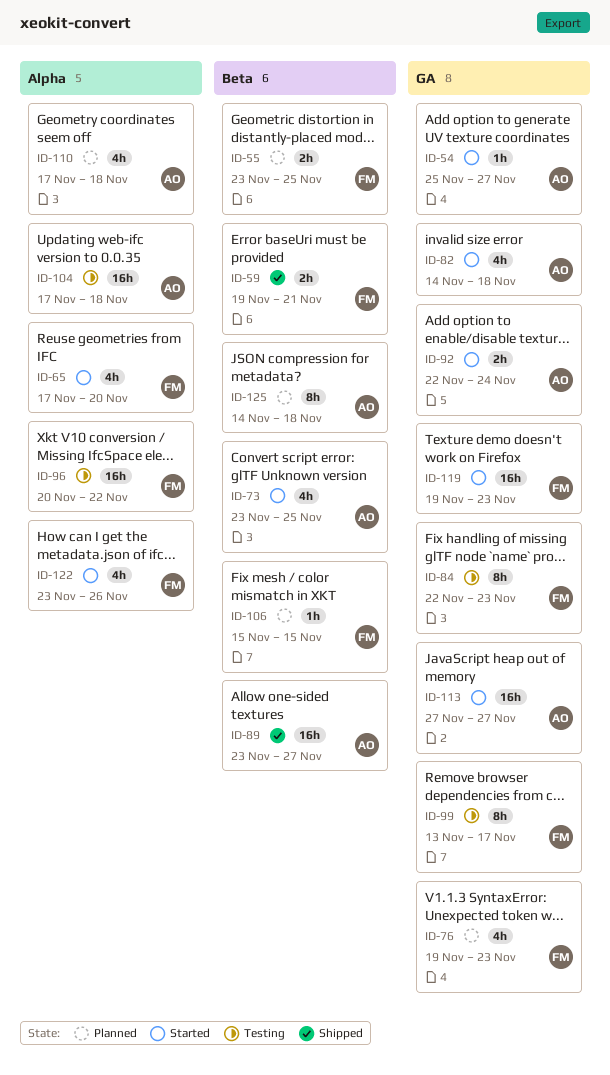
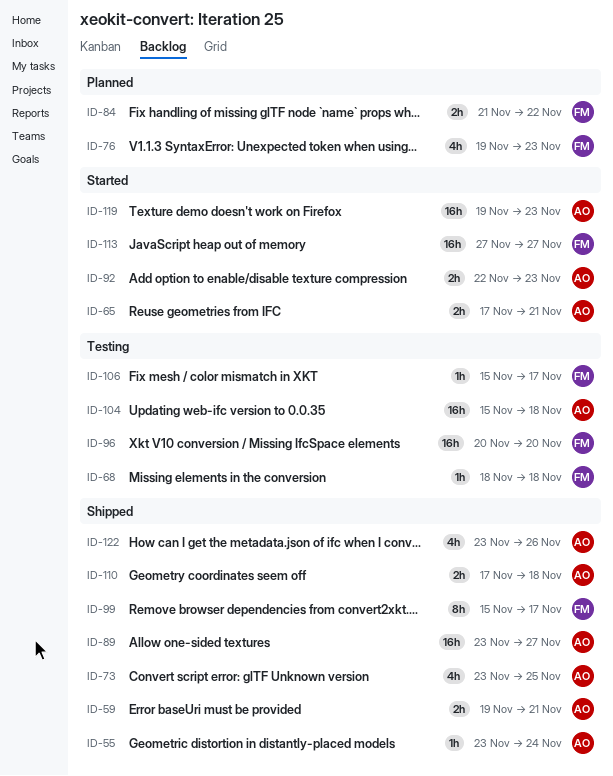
ID-54: present -> none
ID-55, status: Planned -> Shipped
ID-55, owner: FM -> AO
ID-55, estimate: 2h -> 1h
ID-55, due: Nov 25 -> Nov 24
ID-59, owner: FM -> AO
ID-65, owner: FM -> AO
ID-65, estimate: 4h -> 2h
ID-65, due: Nov 20 -> Nov 21
ID-68: none -> present
ID-73, status: Started -> Shipped
ID-82: present -> none
ID-84, status: Testing -> Planned
ID-84, estimate: 8h -> 2h
ID-84, start: Nov 22 -> Nov 21
ID-84, due: Nov 23 -> Nov 22
ID-92, due: Nov 24 -> Nov 23
ID-96, due: Nov 22 -> Nov 20
ID-99, status: Testing -> Shipped
ID-99, start: Nov 13 -> Nov 15
ID-104, start: Nov 17 -> Nov 15
ID-106, status: Planned -> Testing
ID-106, due: Nov 15 -> Nov 17
ID-110, status: Planned -> Shipped
ID-110, estimate: 4h -> 2h
ID-113, owner: AO -> FM
ID-119, owner: FM -> AO
ID-122, status: Started -> Shipped
ID-122, owner: FM -> AO
ID-125: present -> none

